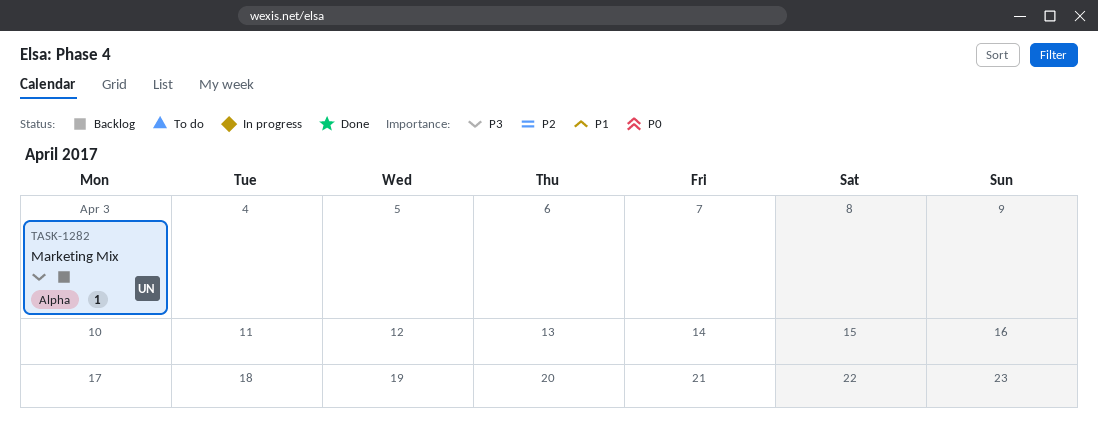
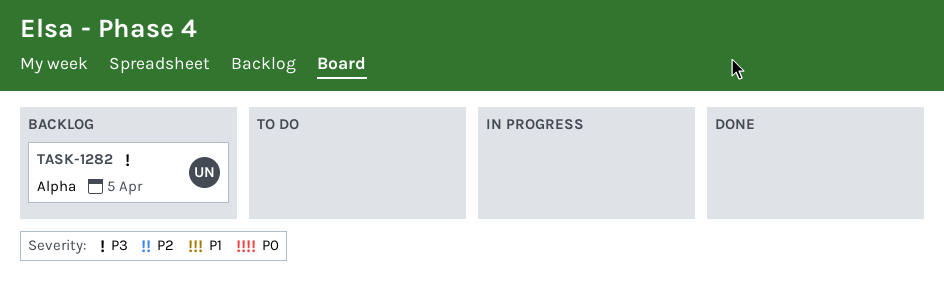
TASK-1282, due: Apr 3 -> Apr 5

